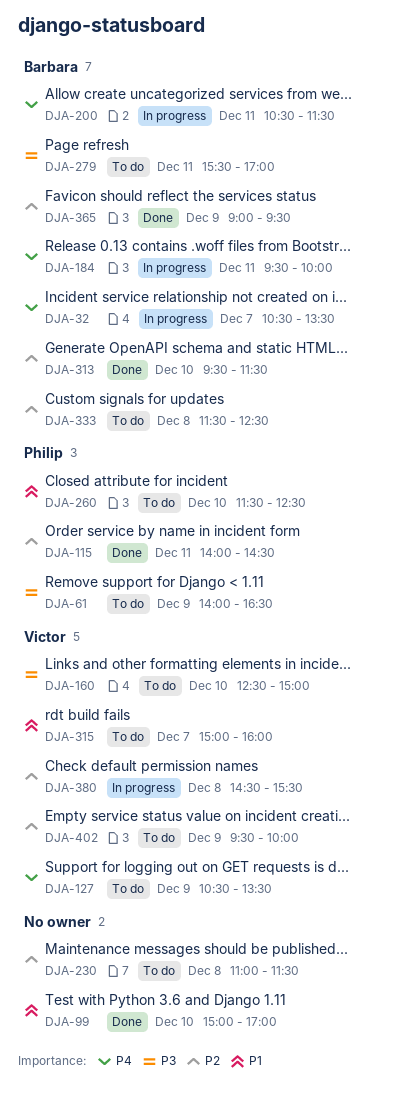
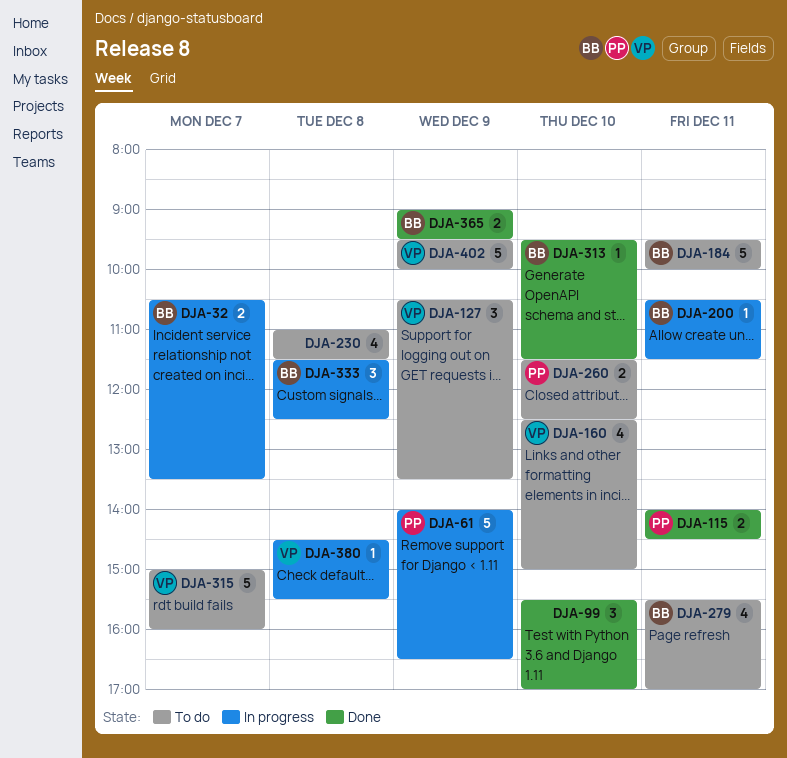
DJA-61, status: To do -> In progress
DJA-99, begins: 15:00 -> 15:30
DJA-184, status: In progress -> To do
DJA-333, status: To do -> In progress

